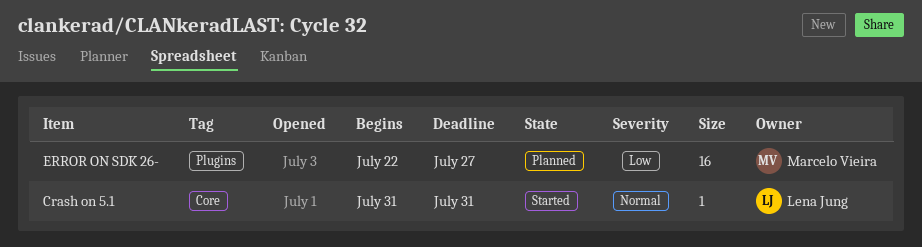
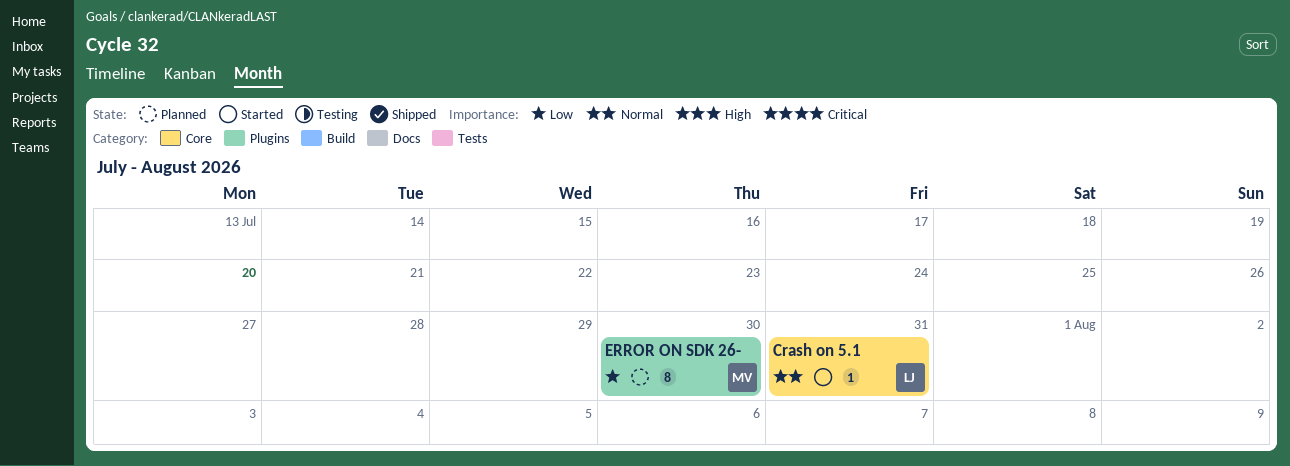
ERROR ON SDK 26-, estimate: 16 -> 8
ERROR ON SDK 26-, due: Jul 27 -> Jul 30

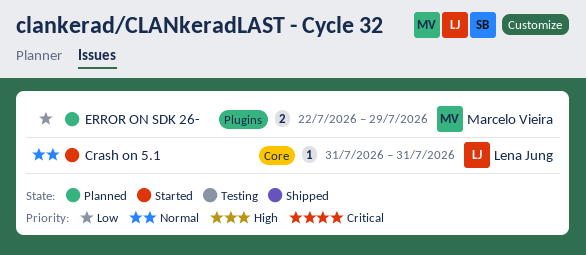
ERROR ON SDK 26-, estimate: 8 -> 2
ERROR ON SDK 26-, due: Jul 30 -> Jul 29

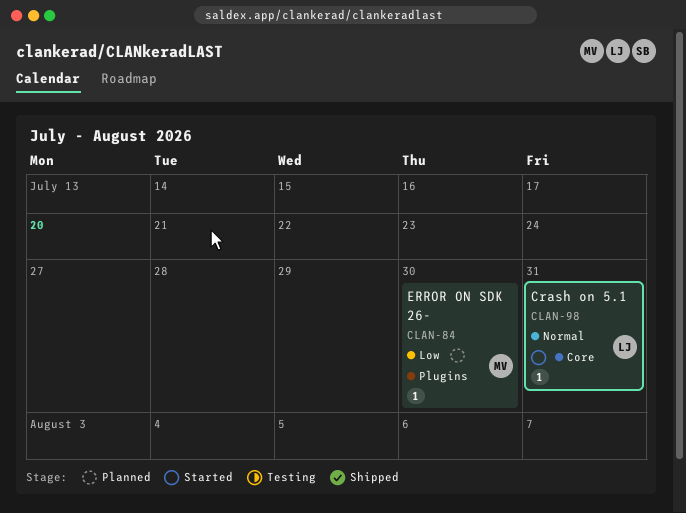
ERROR ON SDK 26-, estimate: 2 -> 1
ERROR ON SDK 26-, due: Jul 29 -> Jul 30

